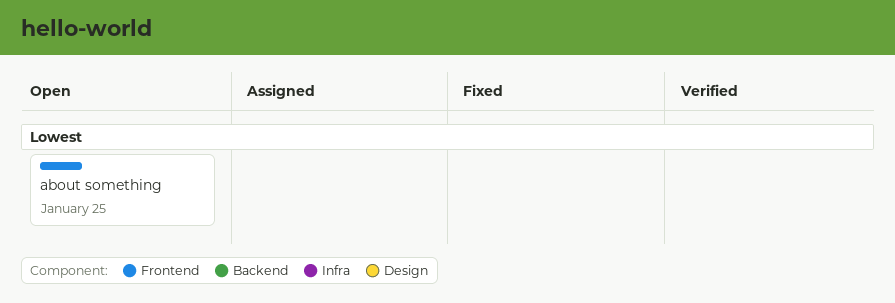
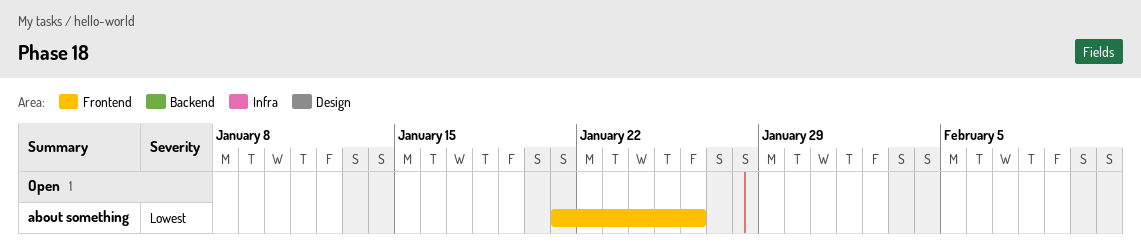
about something, due: Jan 25 -> Jan 26

